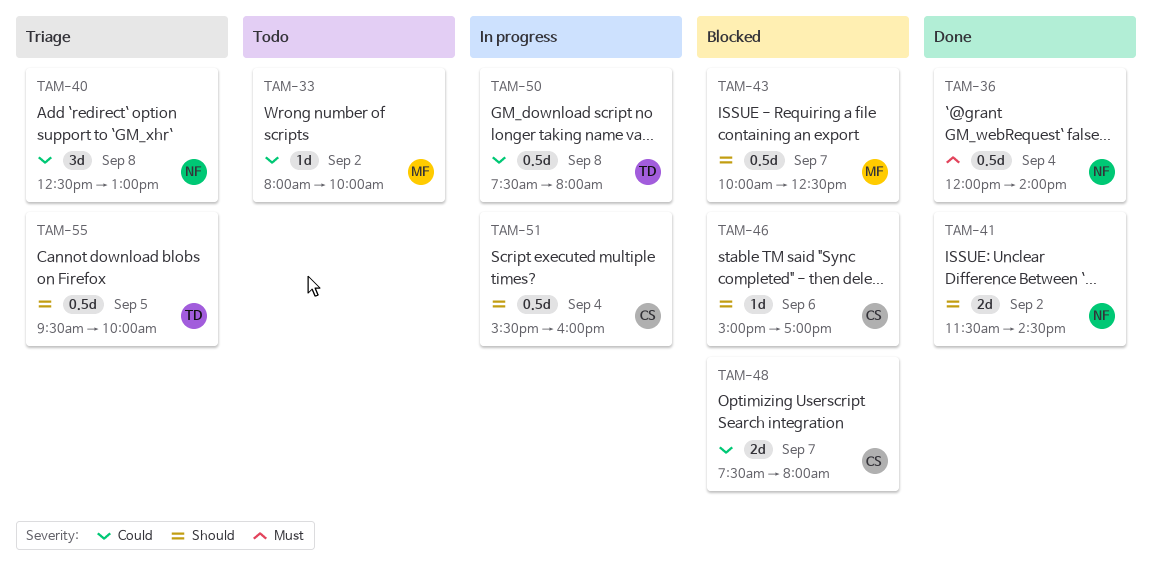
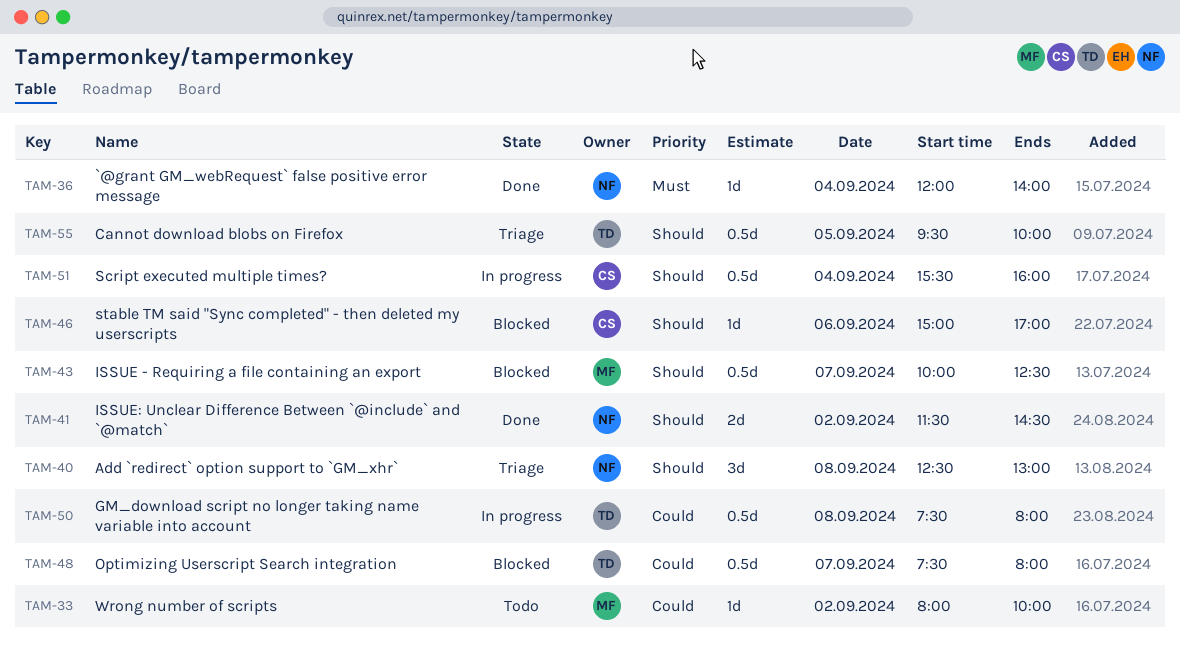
TAM-36, estimate: 0.5d -> 1d
TAM-40, priority: Could -> Should
TAM-48, owner: CS -> TD
TAM-48, estimate: 2d -> 0.5d

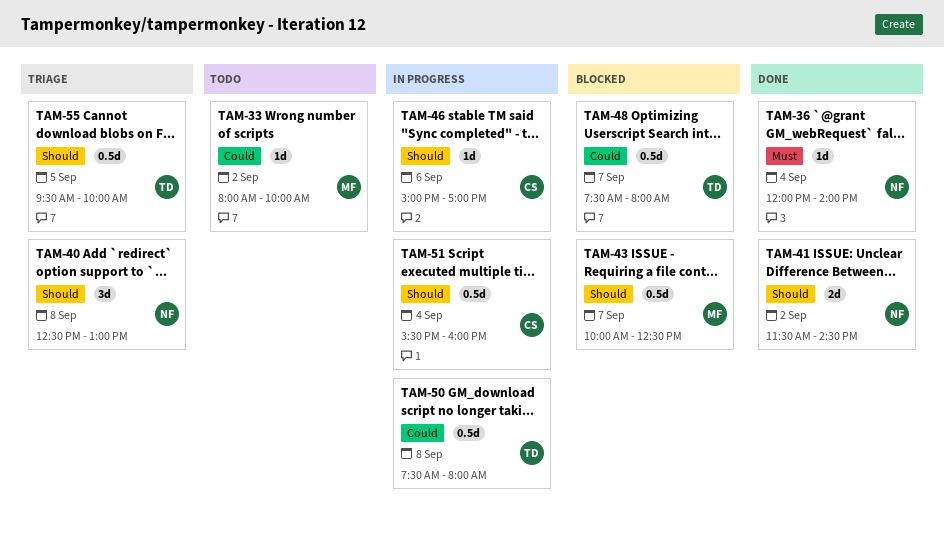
TAM-46, status: Blocked -> In progress

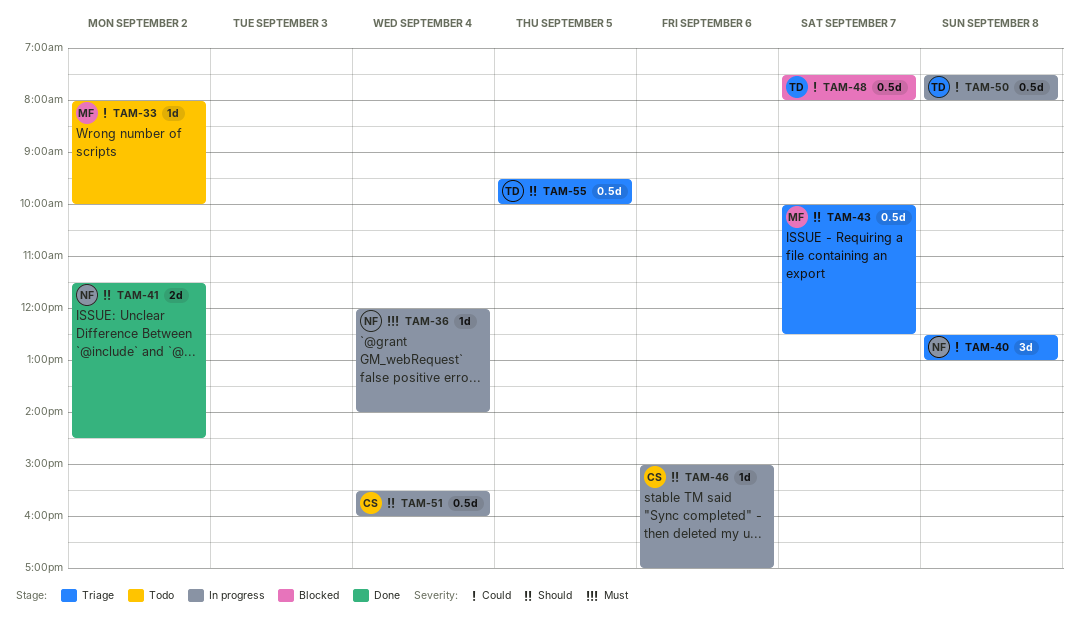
TAM-36, status: Done -> In progress
TAM-40, priority: Should -> Could
TAM-43, status: Blocked -> Triage

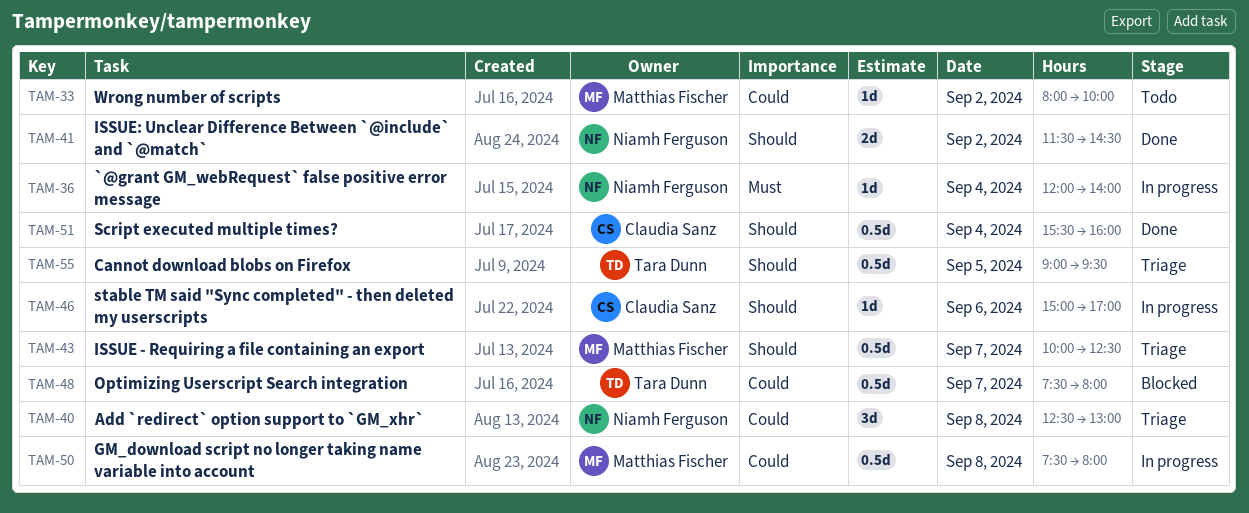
TAM-50, owner: Tara Dunn -> Matthias Fischer
TAM-51, status: In progress -> Done
TAM-55, begins: 09:30 -> 09:00
TAM-55, ends: 10:00 -> 09:30

